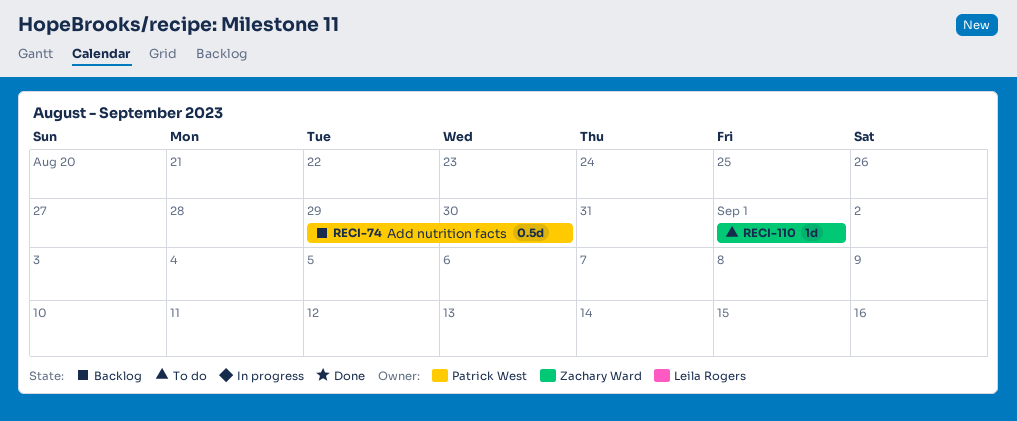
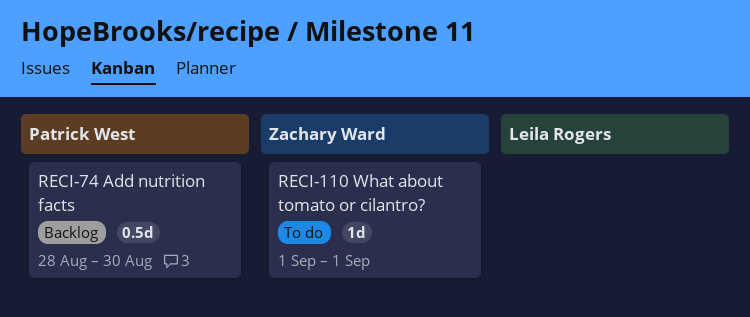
RECI-74, start: Aug 29 -> Aug 28

